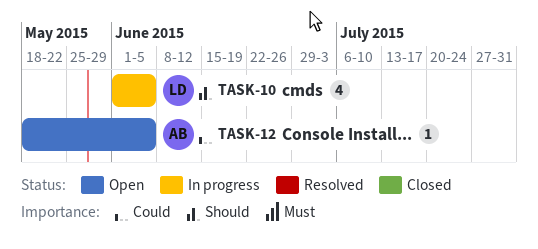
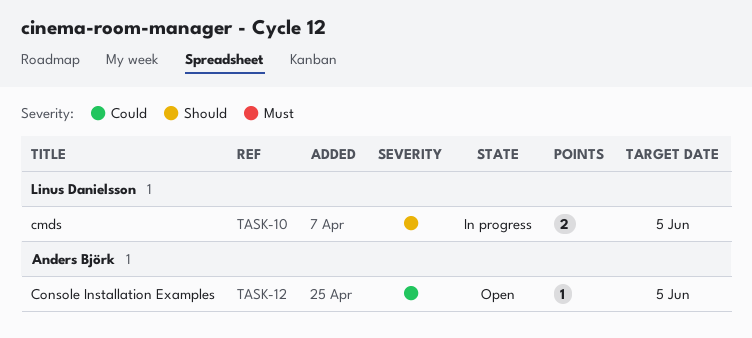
TASK-10, estimate: 4 -> 2

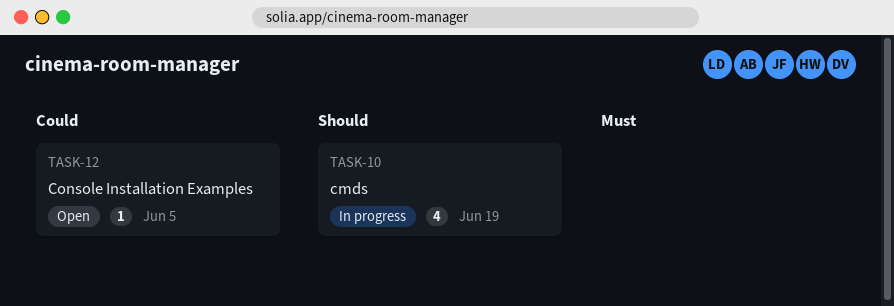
TASK-10, estimate: 2 -> 4
TASK-10, due: Jun 5 -> Jun 19

